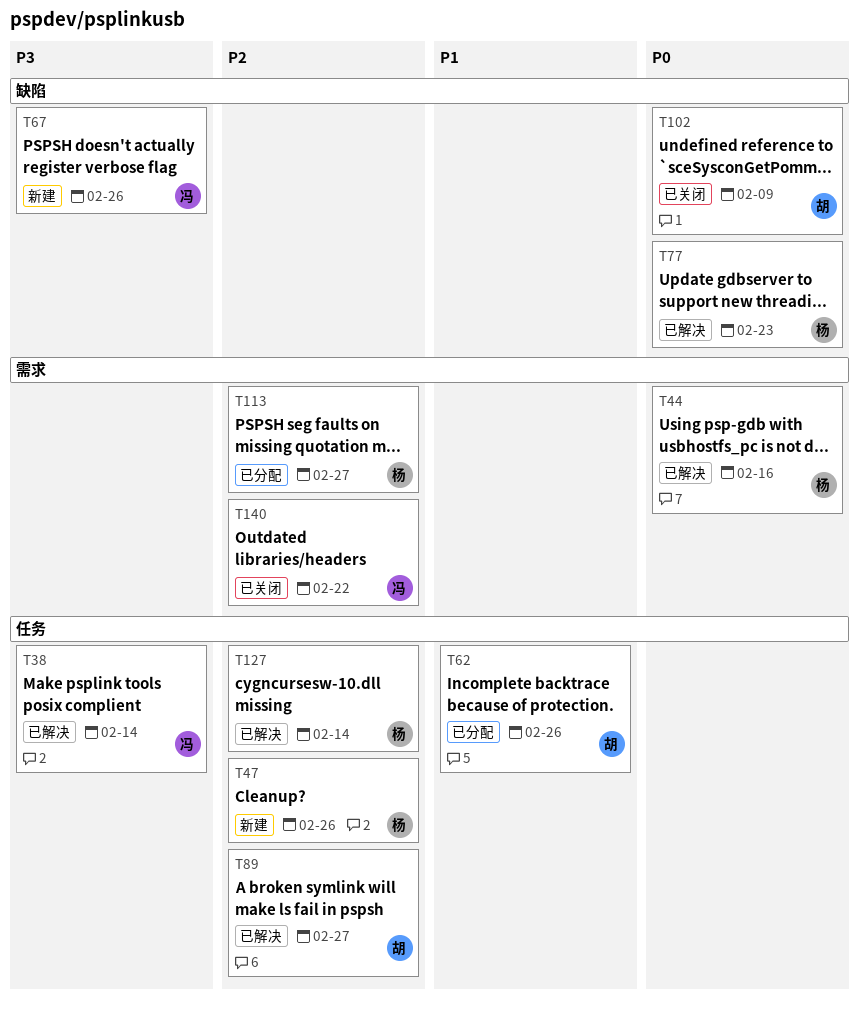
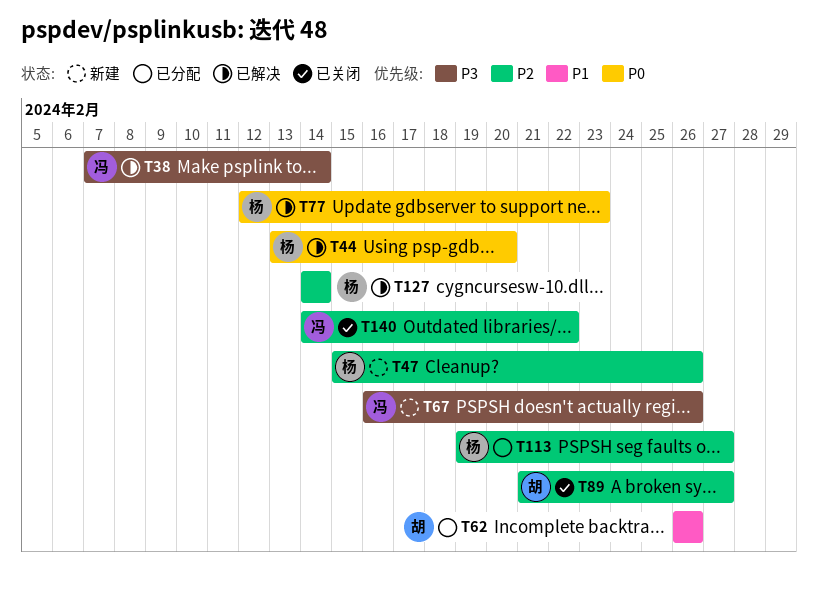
T44, due: Feb 16 -> Feb 20
T89, status: 已解决 -> 已关闭
T102: present -> none

